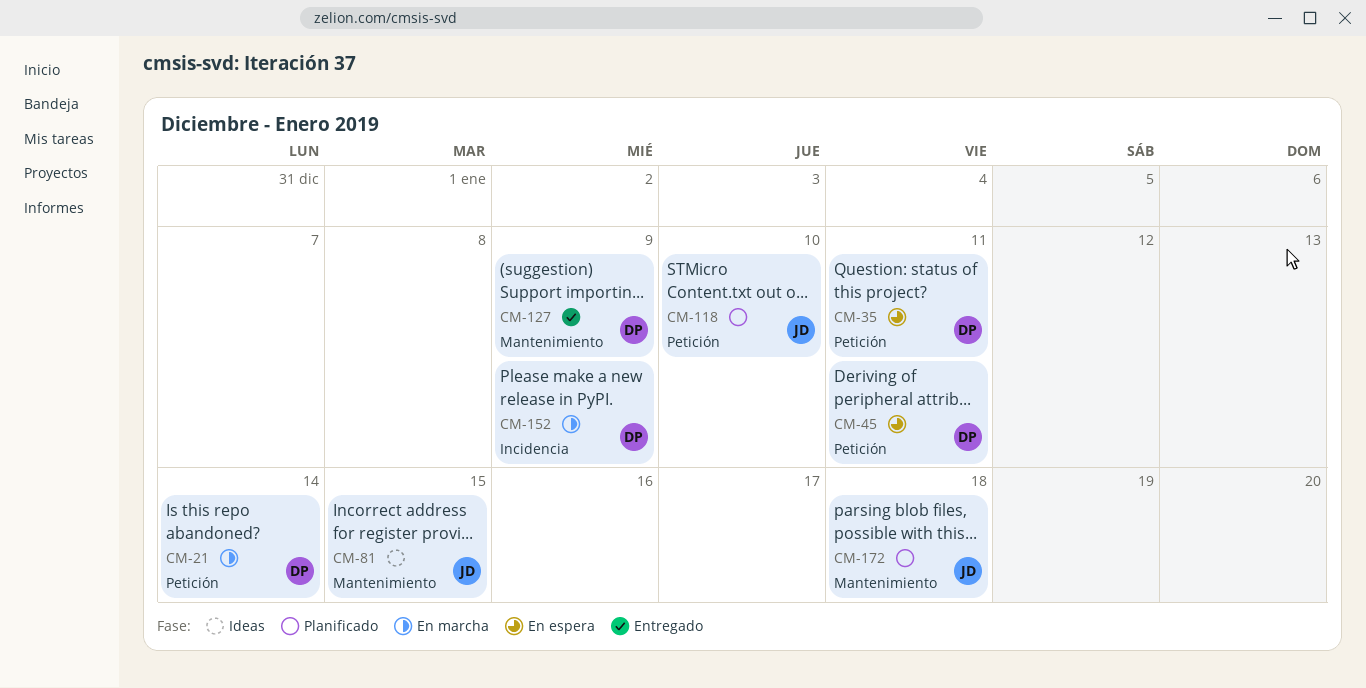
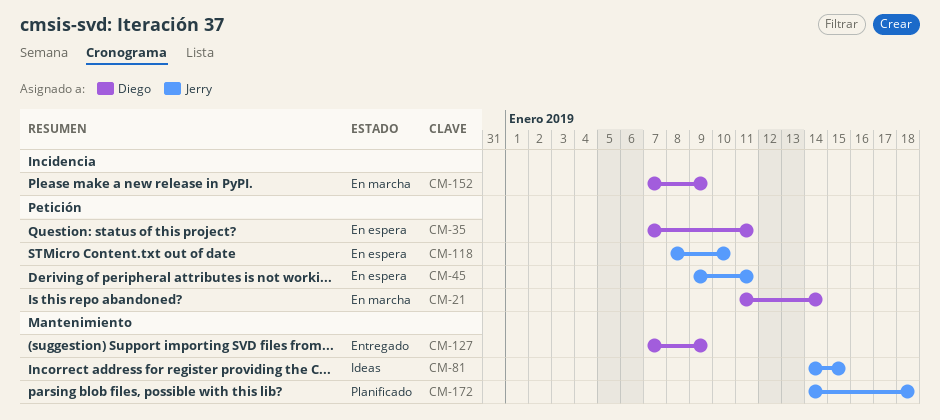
CM-45, owner: Diego -> Jerry
CM-118, status: Planificado -> En espera

